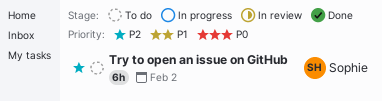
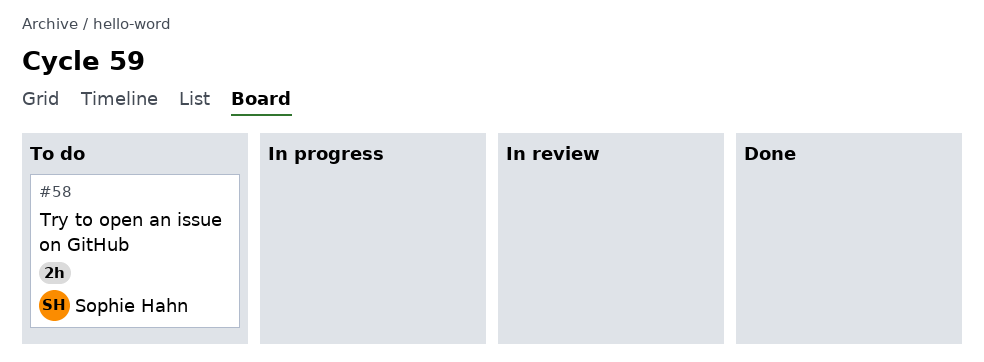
Try to open an issue on GitHub, estimate: 6h -> 2h

